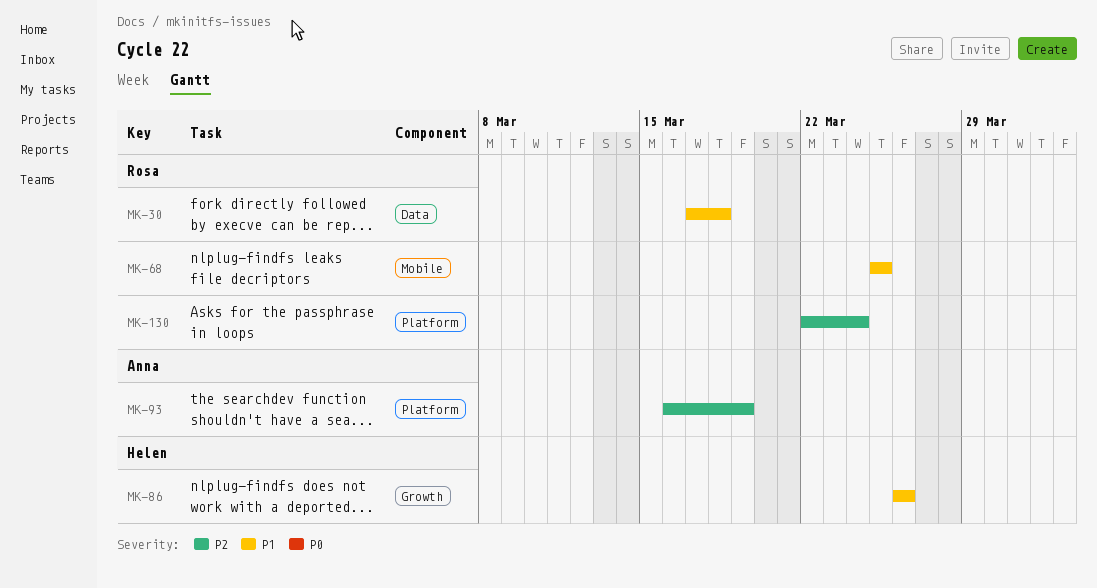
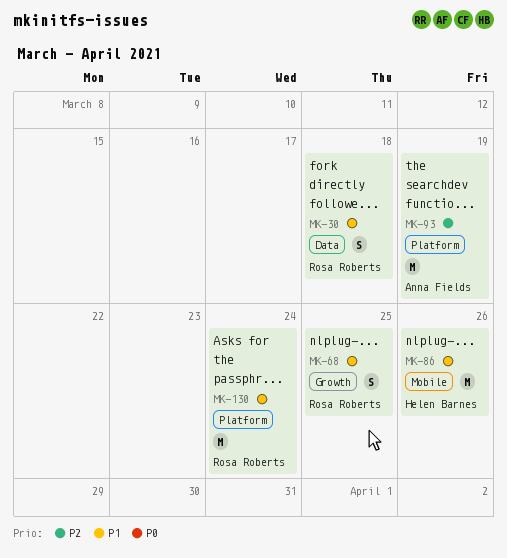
MK-68, label: Mobile -> Growth
MK-86, label: Growth -> Mobile
MK-130, priority: P2 -> P1

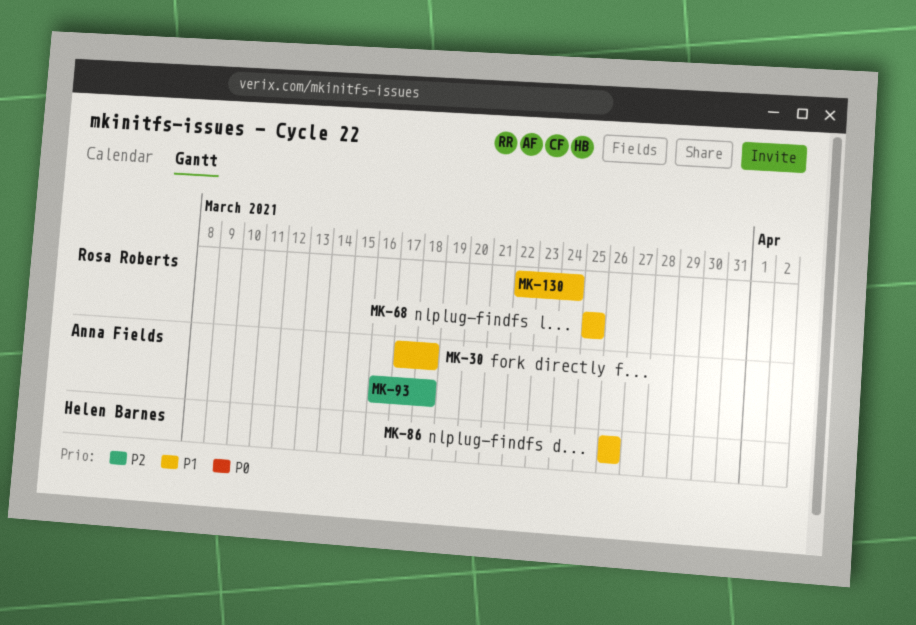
MK-30, owner: Rosa Roberts -> Anna Fields
MK-93, due: Mar 19 -> Mar 18

